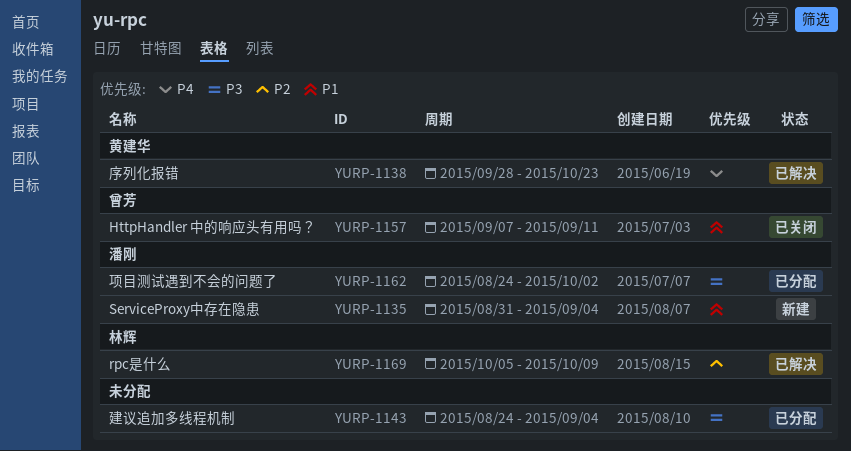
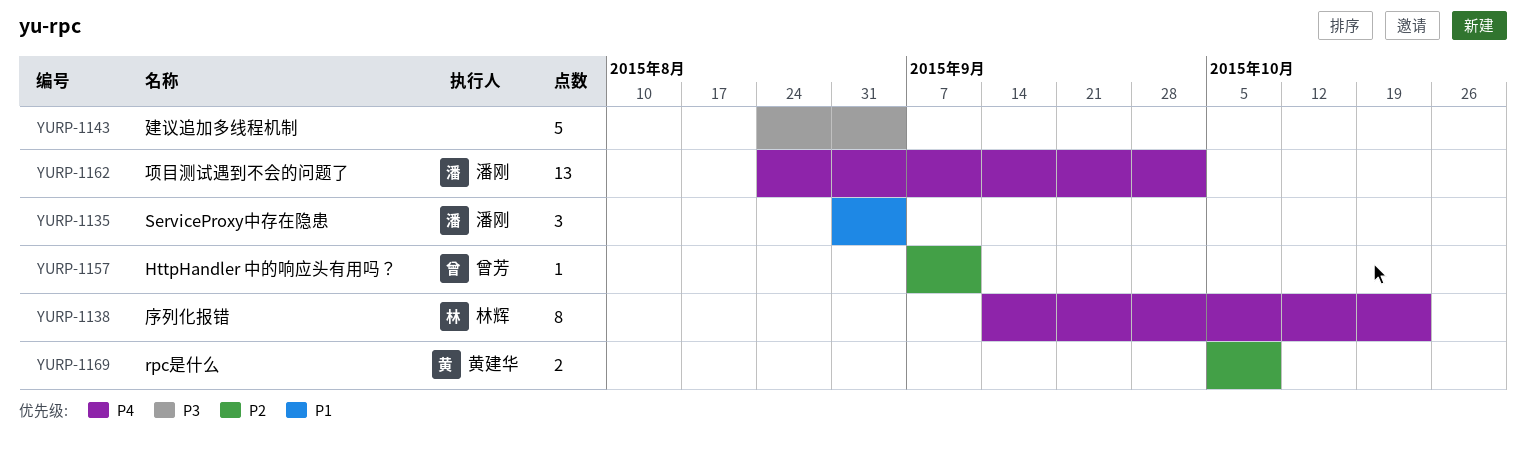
YURP-1138, owner: 黄建华 -> 林辉
YURP-1138, start: Sep 28 -> Sep 14
YURP-1157, priority: P1 -> P2
YURP-1162, priority: P3 -> P4
YURP-1169, owner: 林辉 -> 黄建华

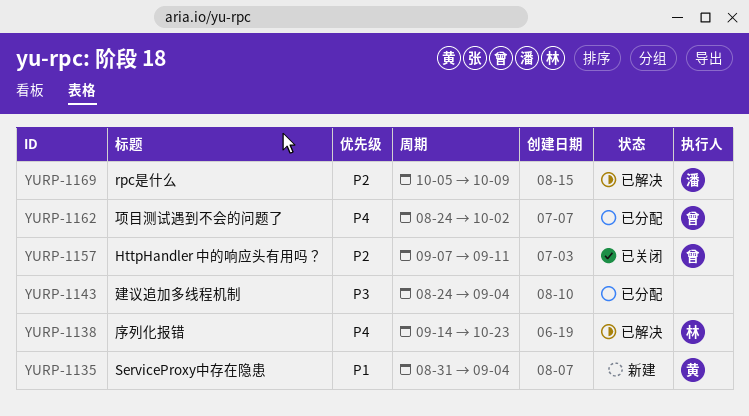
YURP-1135, owner: 潘刚 -> 黄建华
YURP-1162, owner: 潘刚 -> 曾芳
YURP-1169, owner: 黄建华 -> 潘刚

